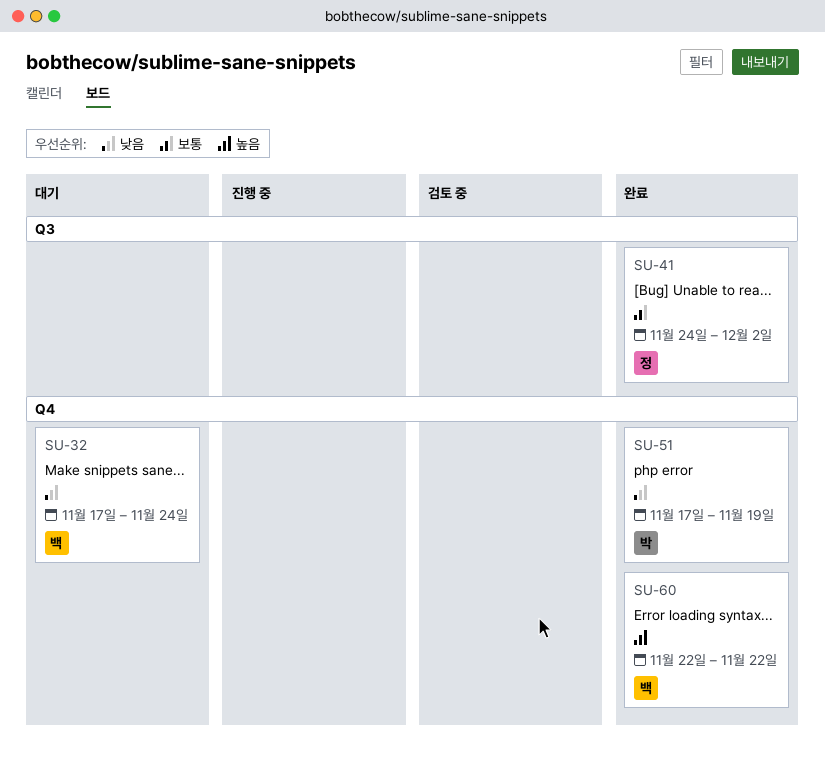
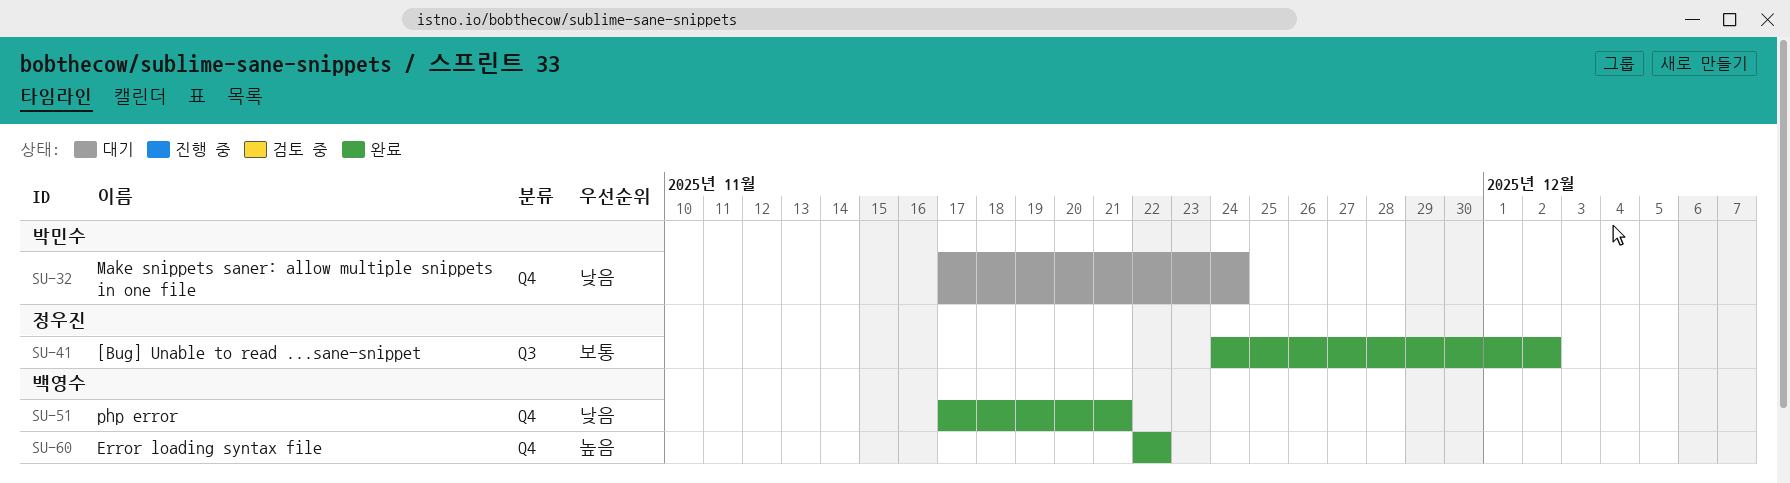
SU-32, owner: 백영수 -> 박민수
SU-51, owner: 박민수 -> 백영수
SU-51, due: Nov 19 -> Nov 21

